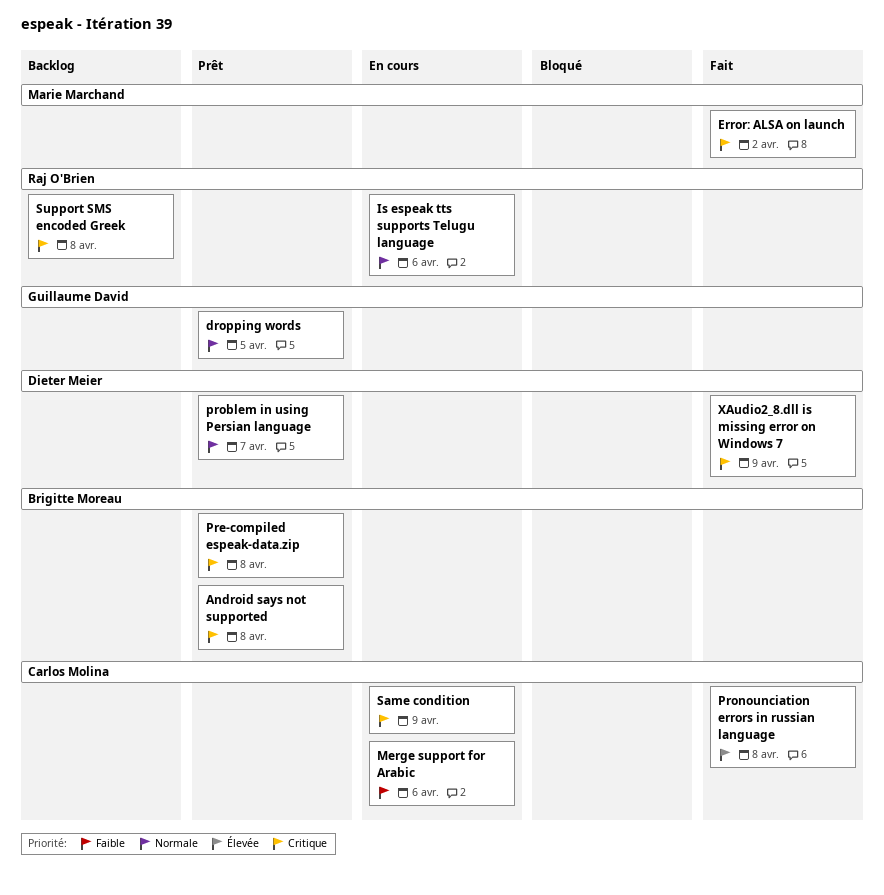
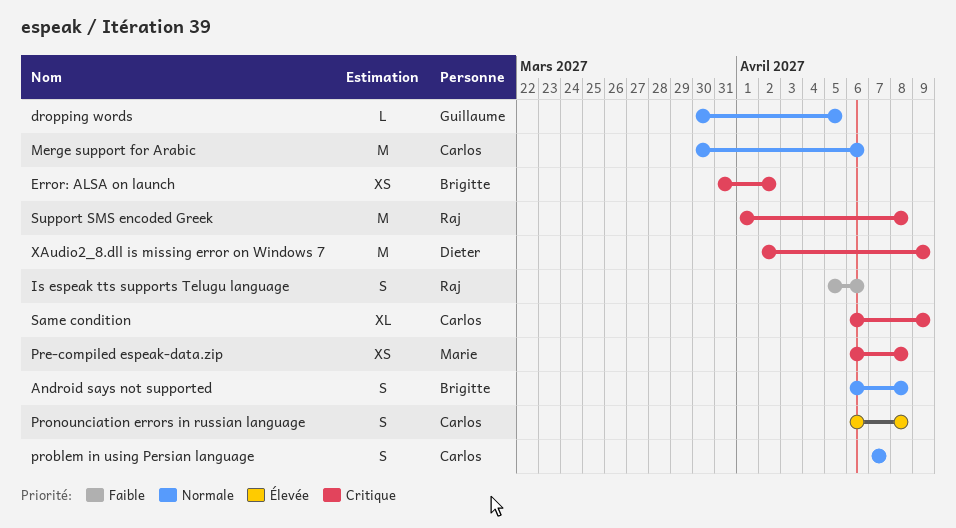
Android says not supported, priority: Critique -> Normale
Error: ALSA on launch, owner: Marie Marchand -> Brigitte Moreau
Is espeak tts supports Telugu language, priority: Normale -> Faible
Merge support for Arabic, priority: Faible -> Normale
Pre-compiled espeak-data.zip, owner: Brigitte Moreau -> Marie Marchand
problem in using Persian language, owner: Dieter Meier -> Carlos Molina

